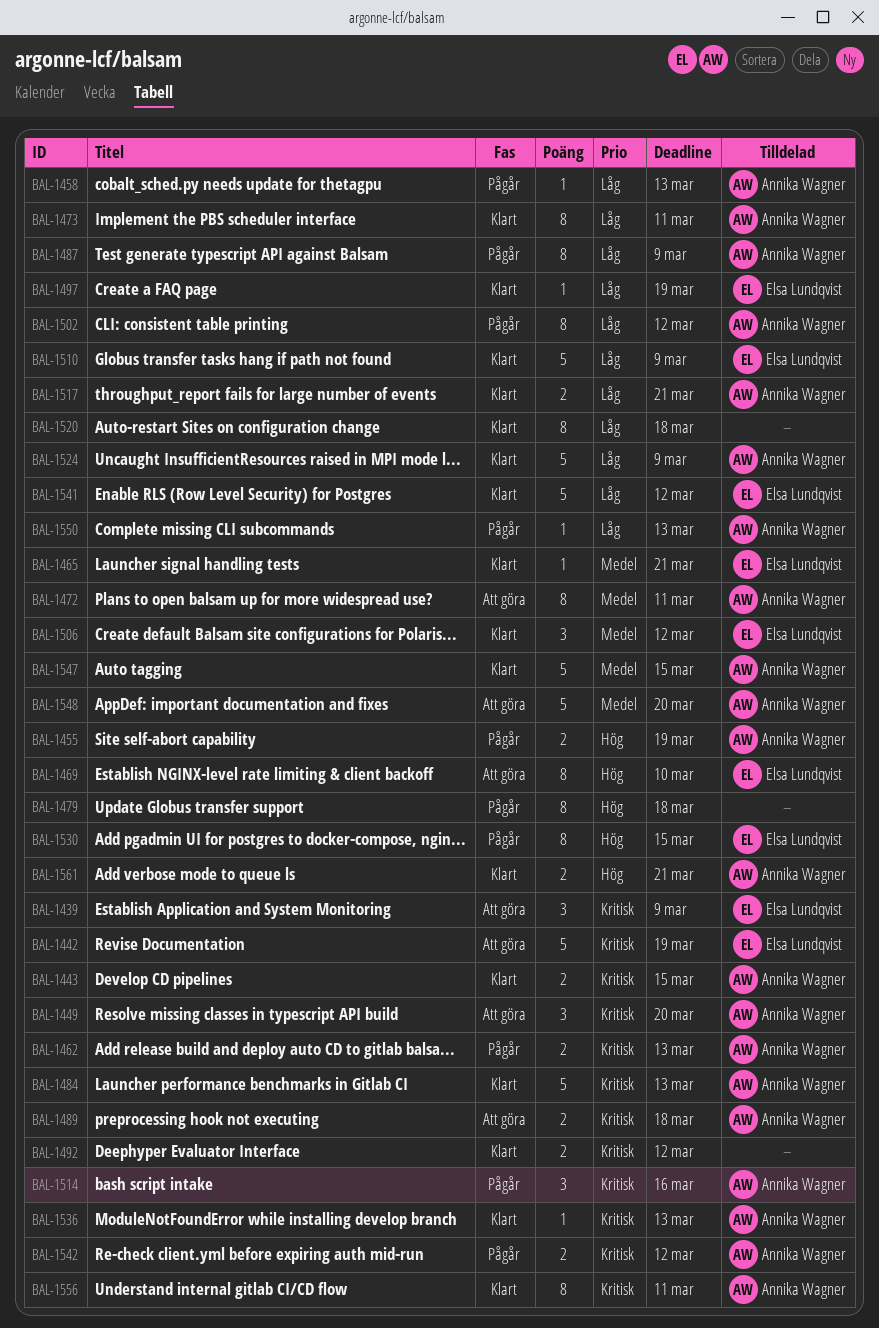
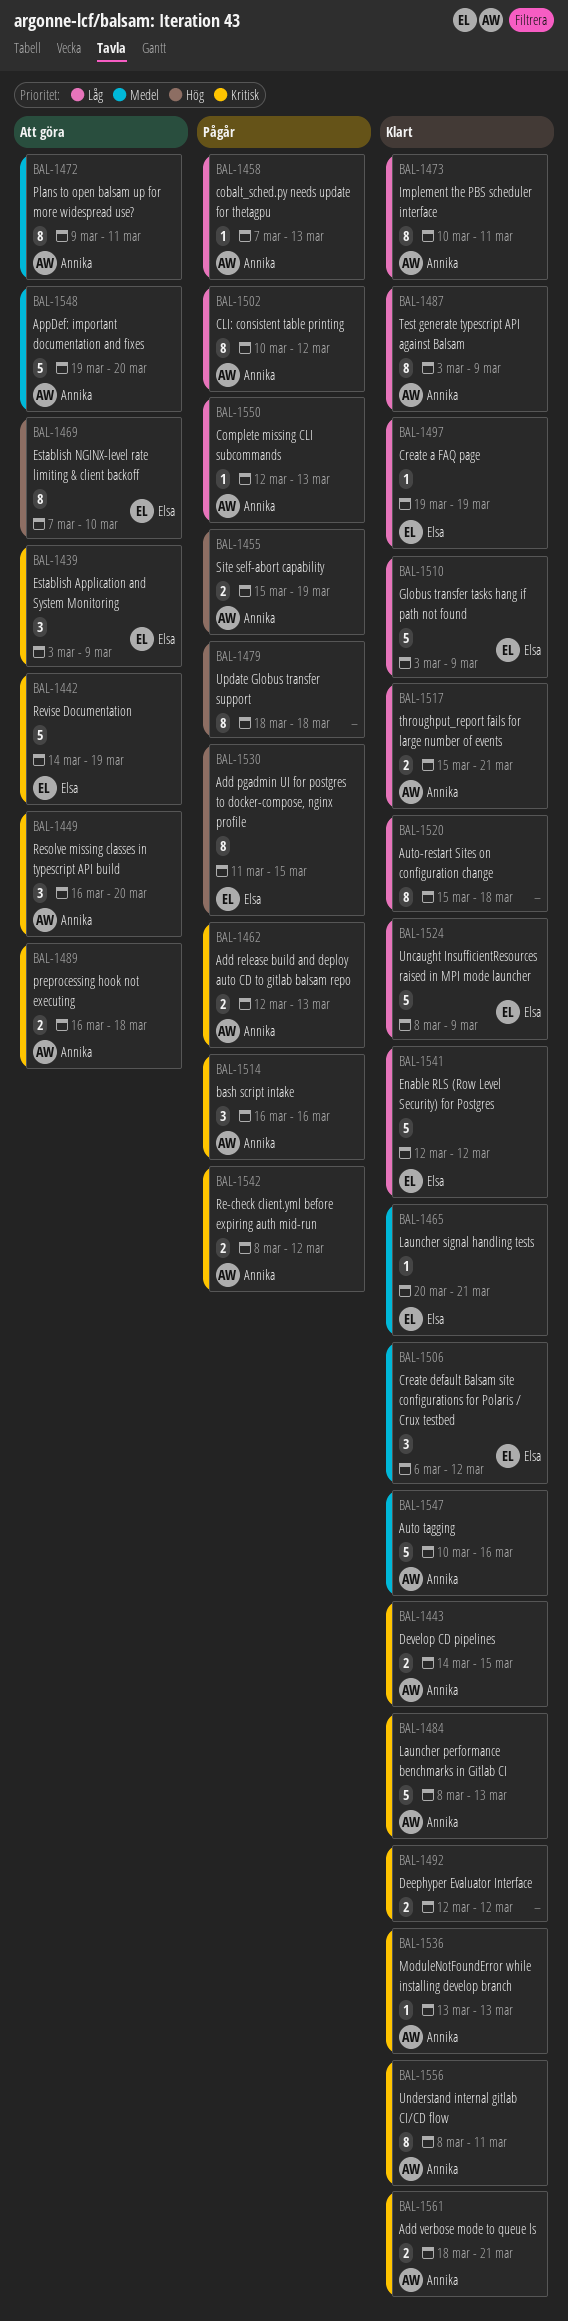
BAL-1487, status: Pågår -> Klart
BAL-1524, owner: Annika Wagner -> Elsa Lundqvist
BAL-1547, due: Mar 15 -> Mar 16
BAL-1561, priority: Hög -> Kritisk

